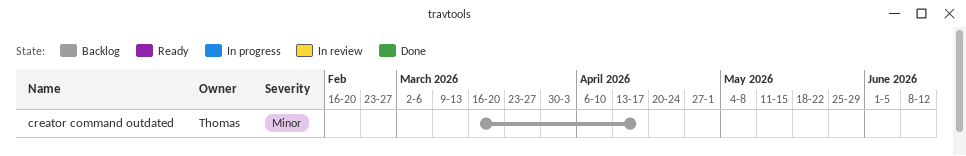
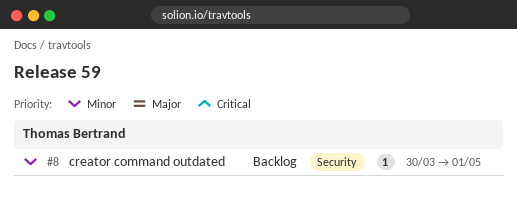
creator command outdated, start: Mar 16 -> Mar 30
creator command outdated, due: Apr 17 -> May 1

